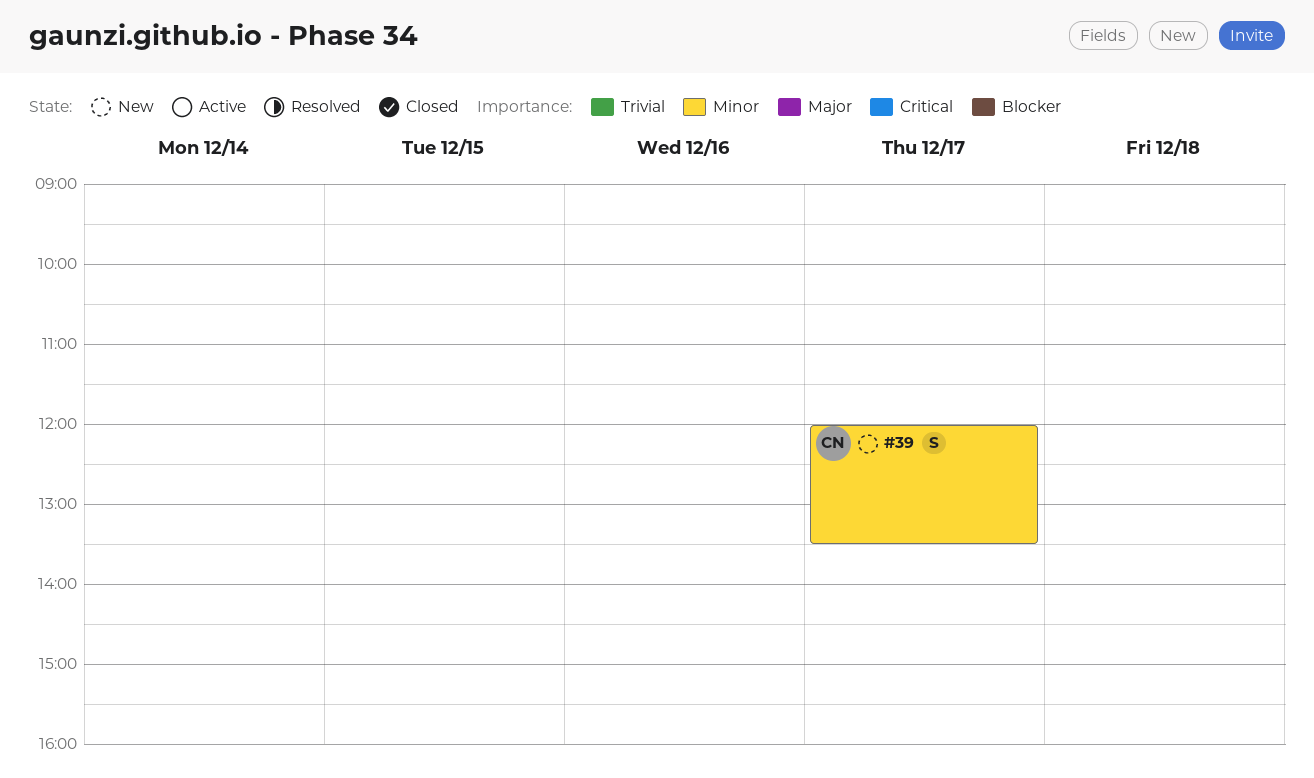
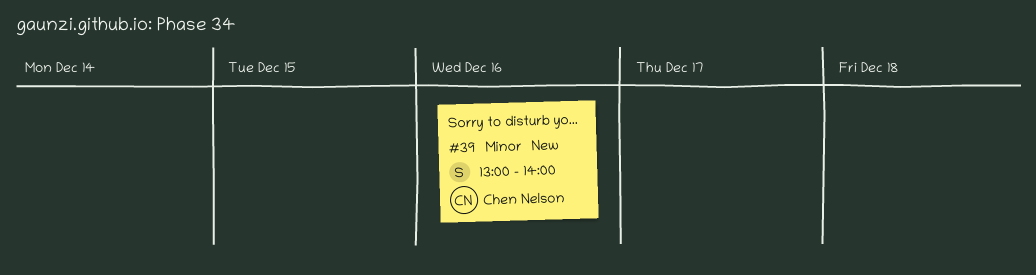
#39, day: Dec 17 -> Dec 16
#39, begins: 12:00 -> 13:00
#39, ends: 13:30 -> 14:00

